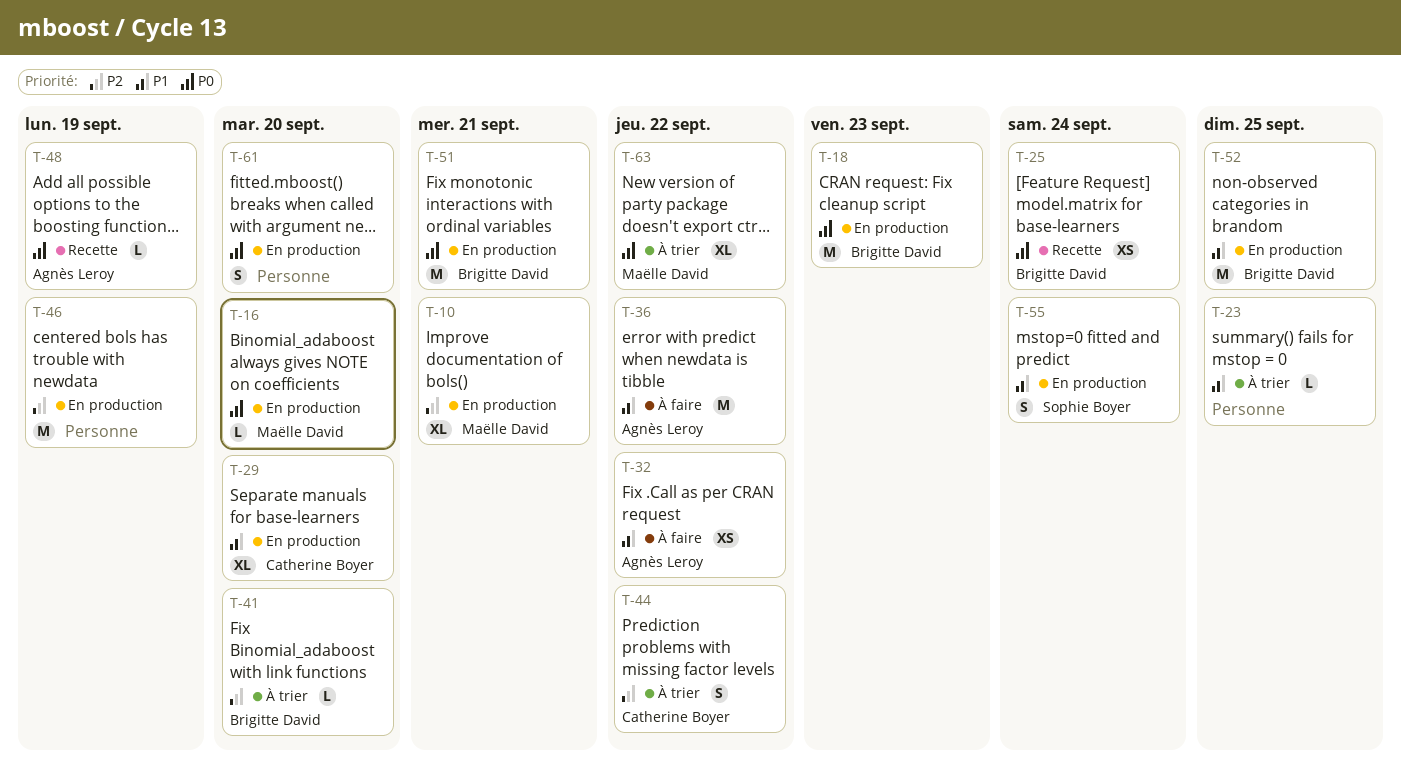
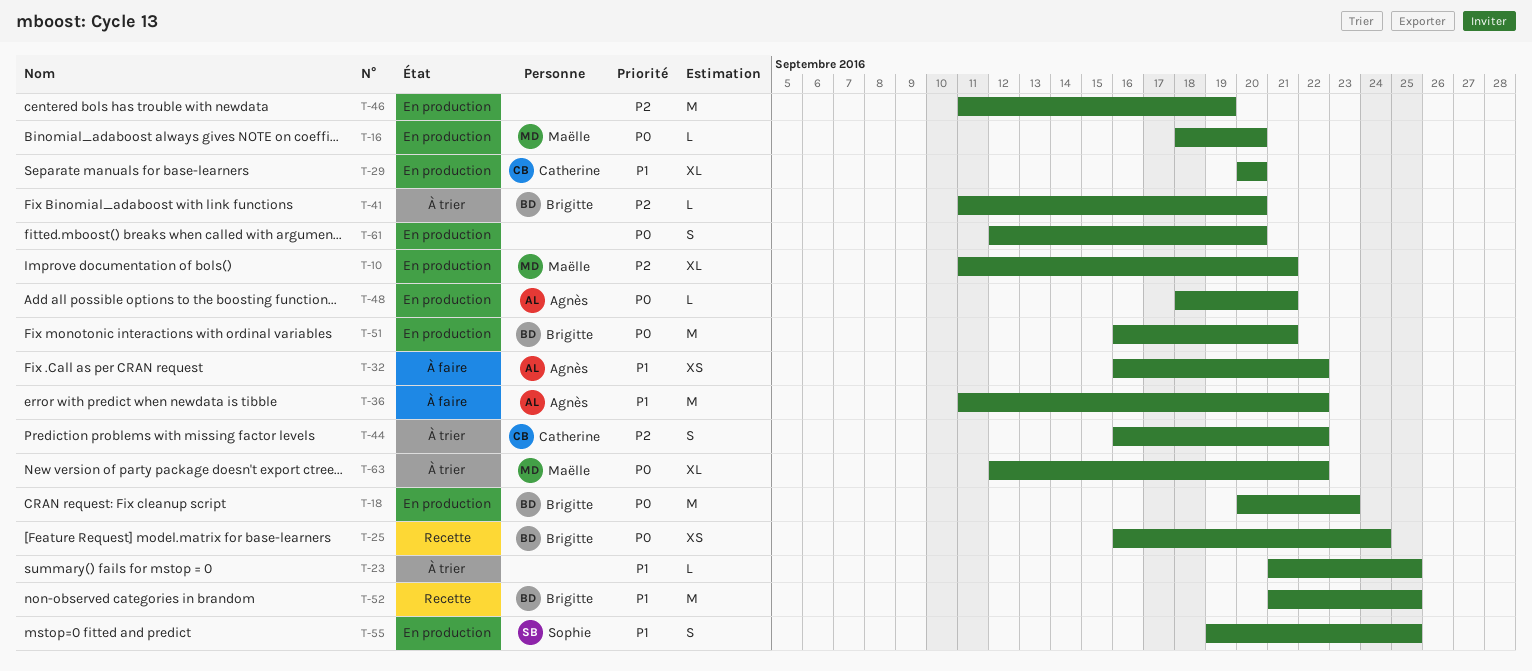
T-48, status: Recette -> En production
T-48, due: Sep 19 -> Sep 21
T-52, status: En production -> Recette
T-55, due: Sep 24 -> Sep 25

